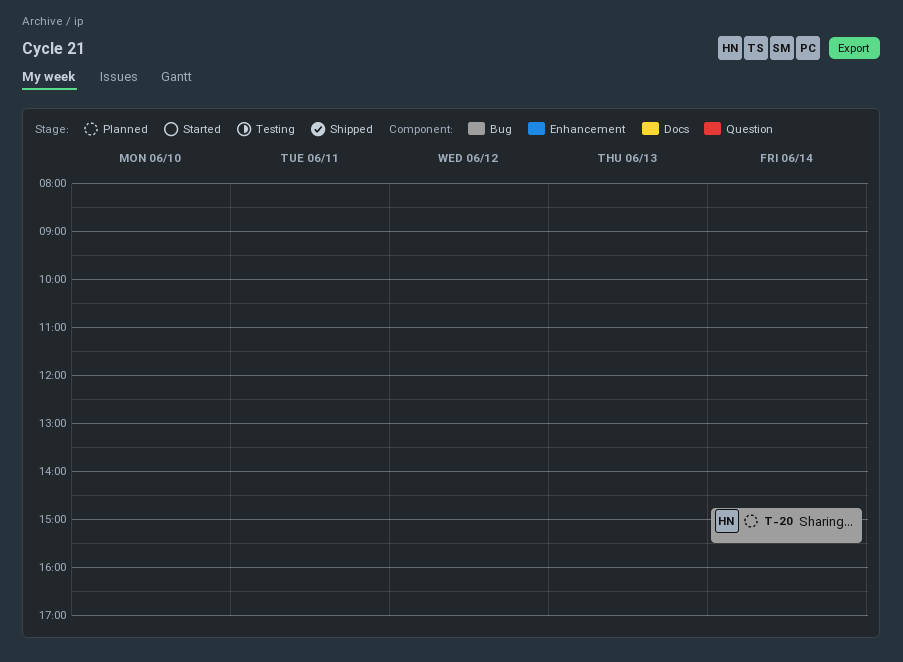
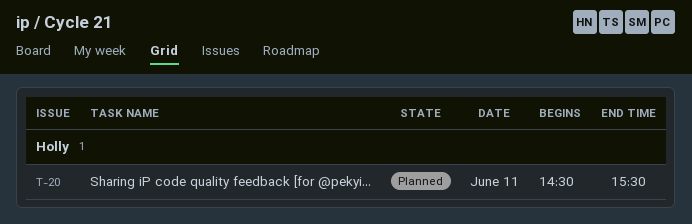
T-20, day: Jun 14 -> Jun 11
T-20, begins: 14:45 -> 14:30

